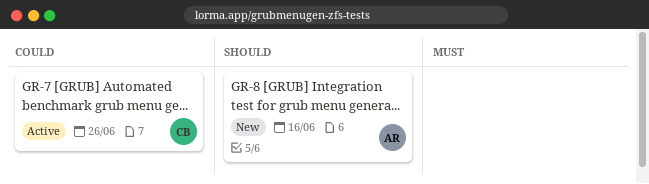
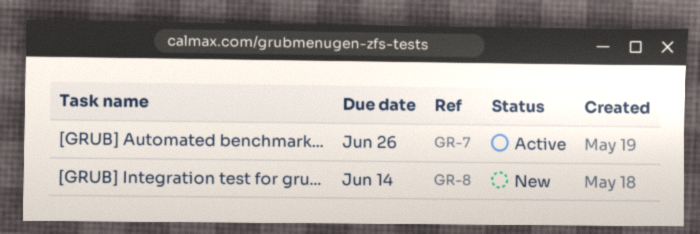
GR-8, due: Jun 16 -> Jun 14

